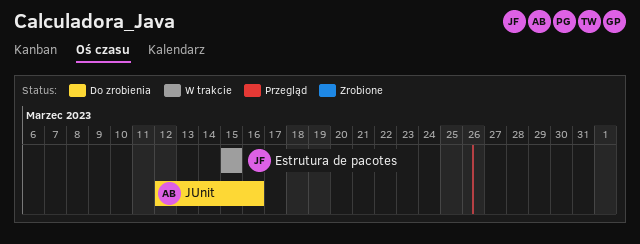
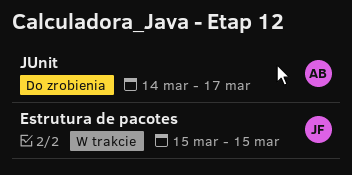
JUnit, start: Mar 12 -> Mar 14
JUnit, due: Mar 16 -> Mar 17

